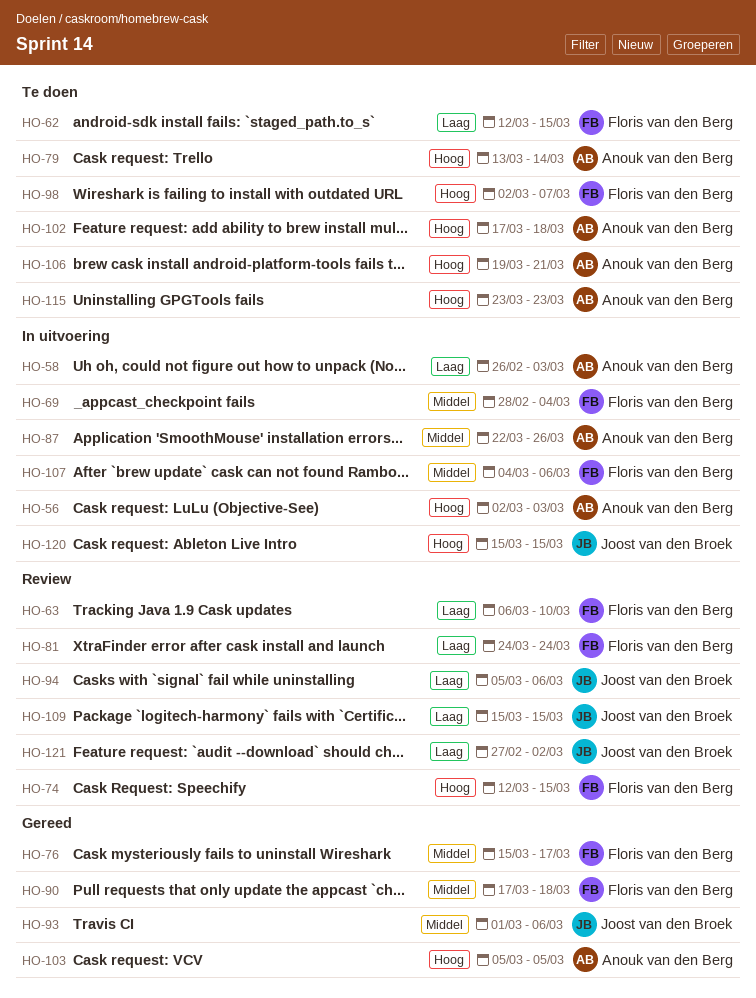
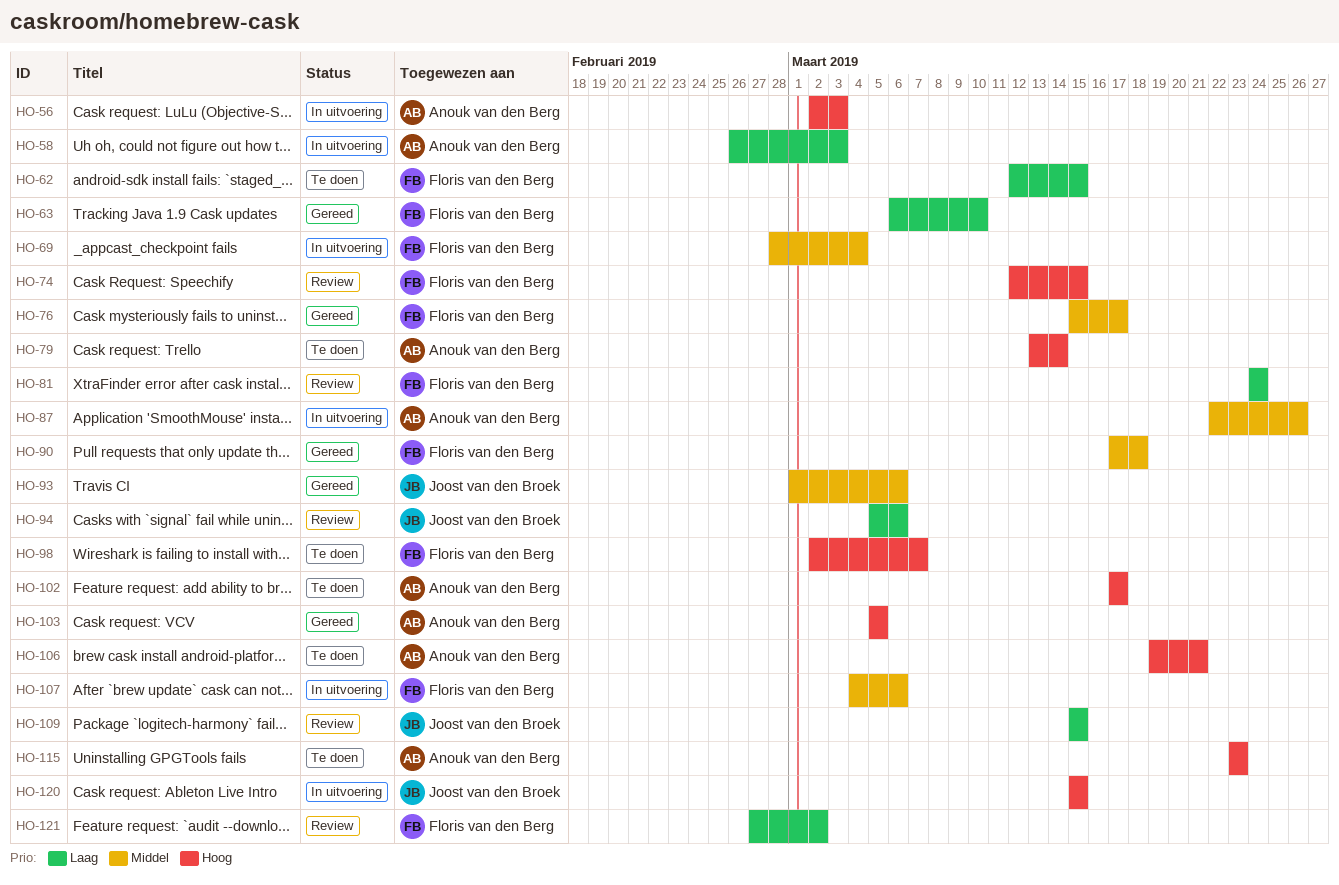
HO-63, status: Review -> Gereed
HO-102, due: Mar 18 -> Mar 17
HO-121, owner: Joost van den Broek -> Floris van den Berg

